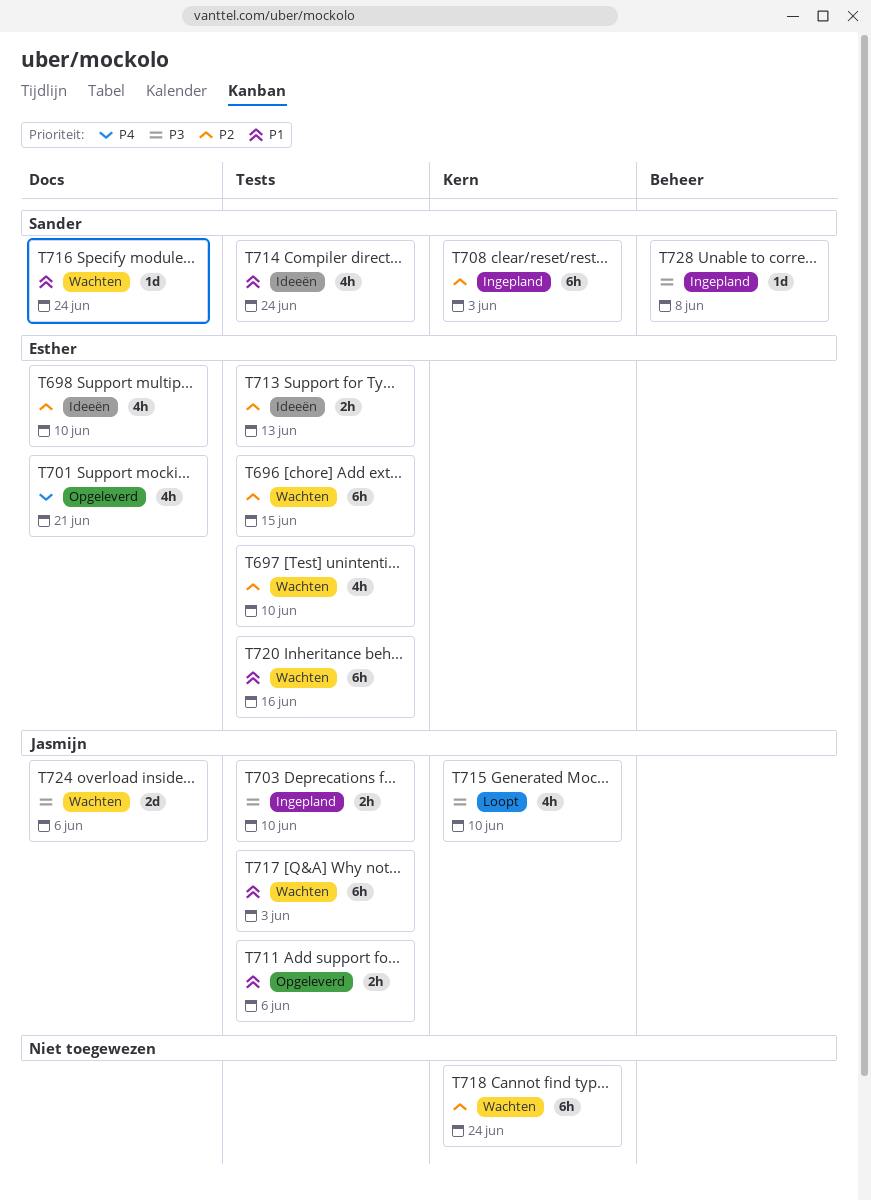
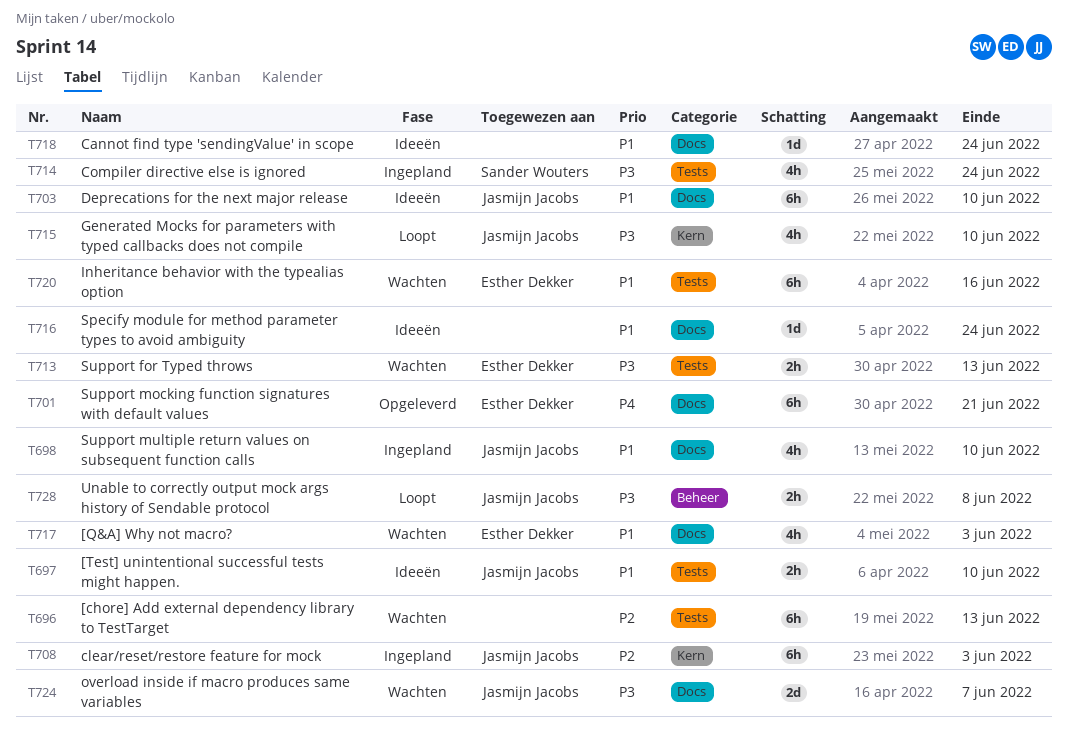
T696, owner: Esther Dekker -> none
T696, due: Jun 15 -> Jun 13
T697, status: Wachten -> Ideeën
T697, owner: Esther Dekker -> Jasmijn Jacobs
T697, priority: P2 -> P1
T697, estimate: 4h -> 2h
T698, status: Ideeën -> Ingepland
T698, owner: Esther Dekker -> Jasmijn Jacobs
T698, priority: P2 -> P1
T701, estimate: 4h -> 6h
T703, status: Ingepland -> Ideeën
T703, priority: P3 -> P1
T703, label: Tests -> Docs
T703, estimate: 2h -> 6h
T708, owner: Sander Wouters -> Jasmijn Jacobs
T711: present -> none
T713, status: Ideeën -> Wachten
T713, priority: P2 -> P3
T714, status: Ideeën -> Ingepland
T714, priority: P1 -> P3
T716, status: Wachten -> Ideeën
T716, owner: Sander Wouters -> none
T717, owner: Jasmijn Jacobs -> Esther Dekker
T717, label: Tests -> Docs
T717, estimate: 6h -> 4h
T718, status: Wachten -> Ideeën
T718, priority: P2 -> P1
T718, label: Kern -> Docs
T718, estimate: 6h -> 1d
T724, due: Jun 6 -> Jun 7
T728, status: Ingepland -> Loopt
T728, owner: Sander Wouters -> Jasmijn Jacobs
T728, estimate: 1d -> 2h

